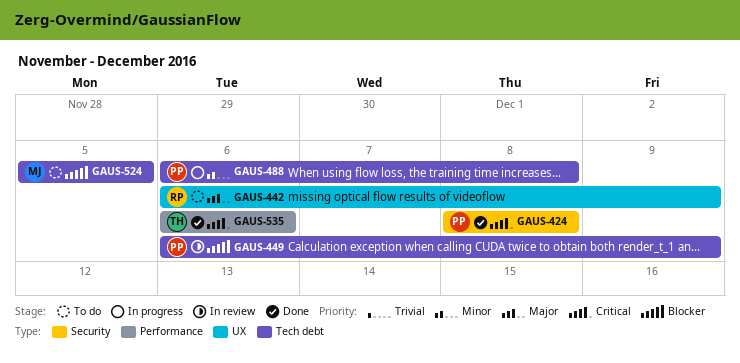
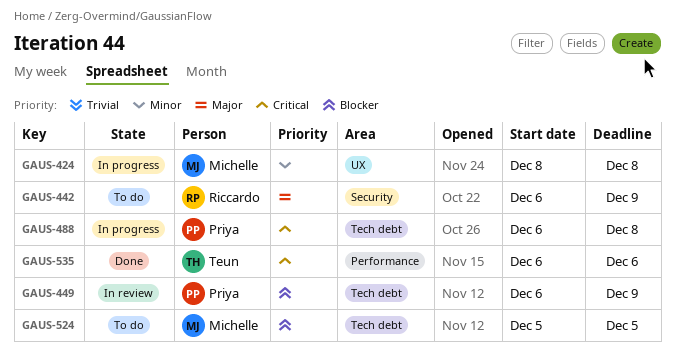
GAUS-424, status: Done -> In progress
GAUS-424, owner: Priya -> Michelle
GAUS-424, priority: Critical -> Minor
GAUS-424, label: Security -> UX
GAUS-442, label: UX -> Security
GAUS-488, priority: Minor -> Critical

